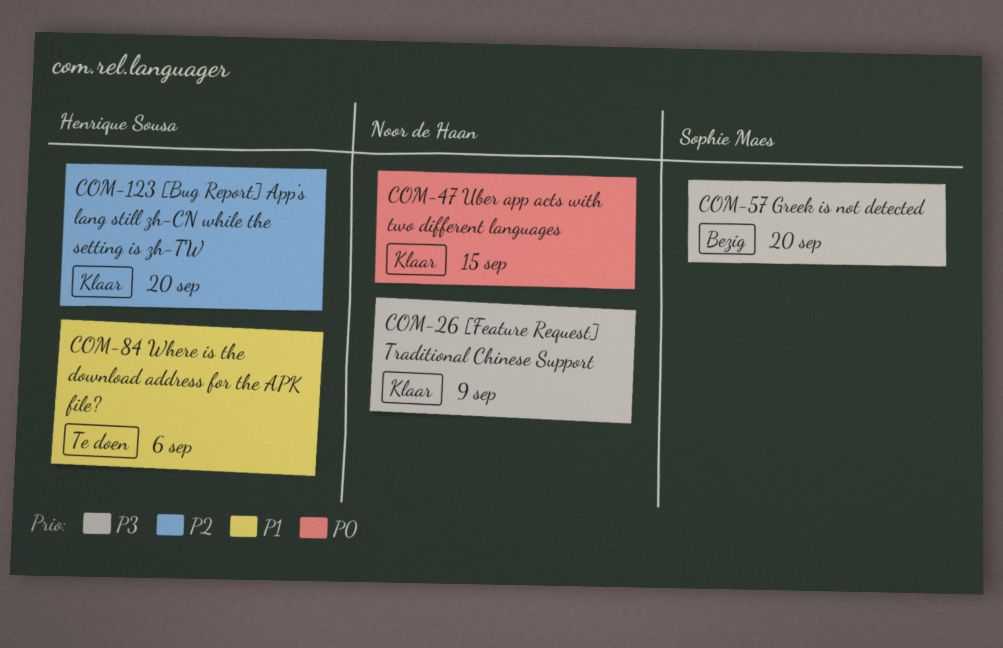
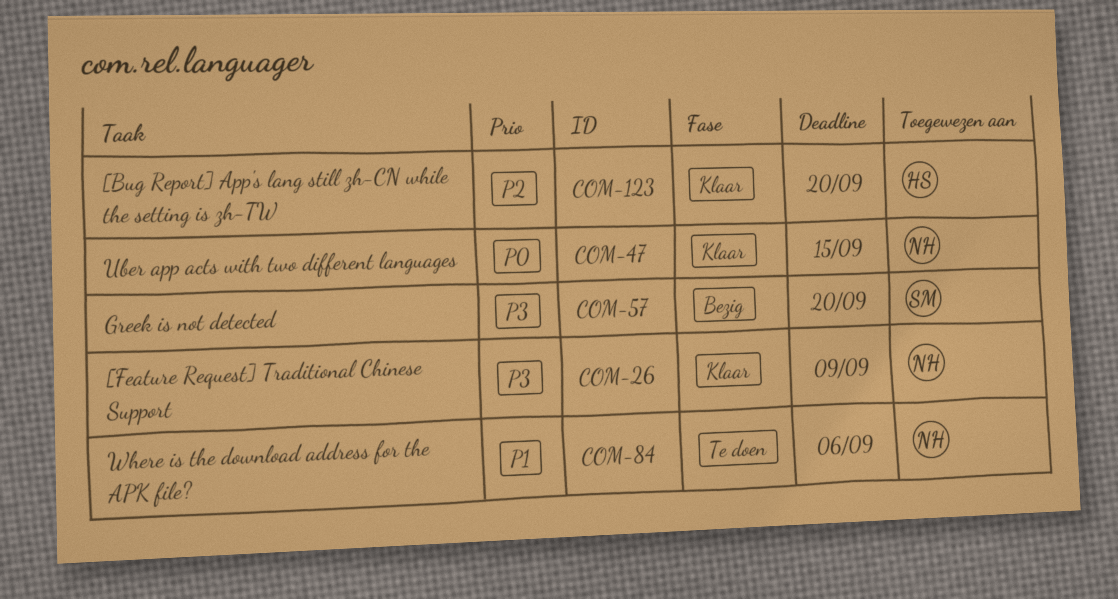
COM-84, owner: Henrique Sousa -> Noor de Haan

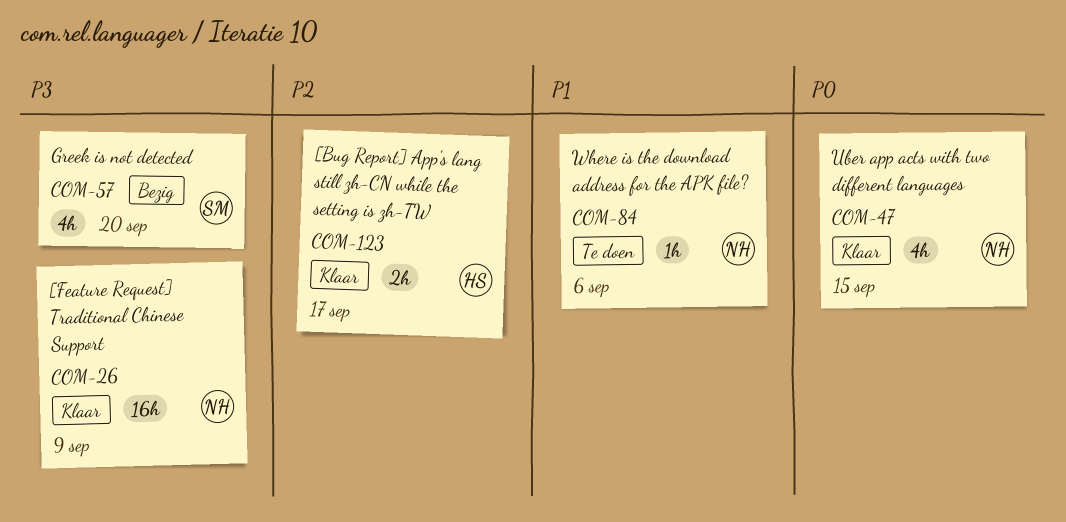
COM-123, due: Sep 20 -> Sep 17

